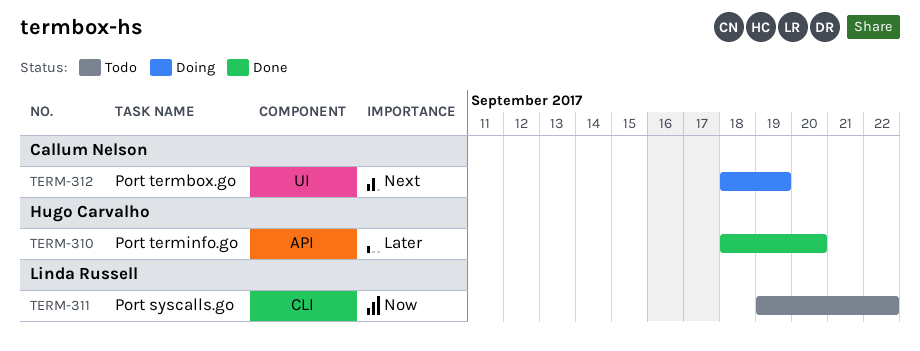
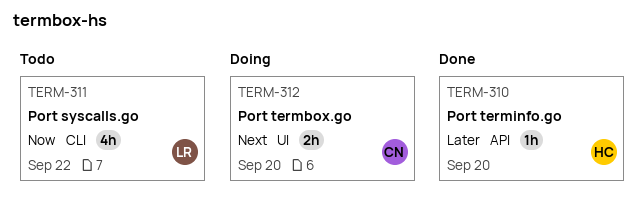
TERM-312, due: Sep 19 -> Sep 20

